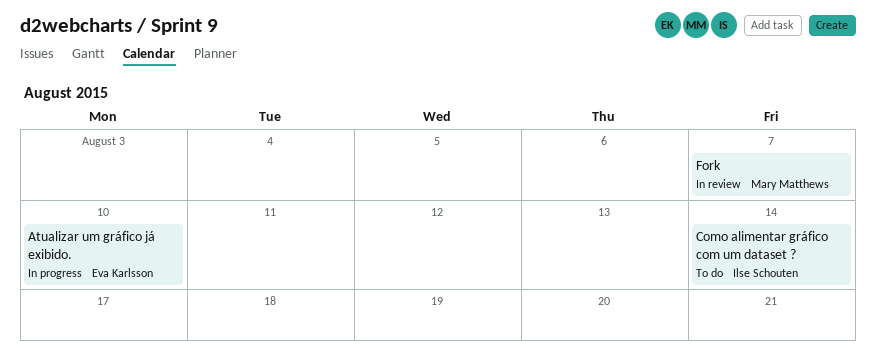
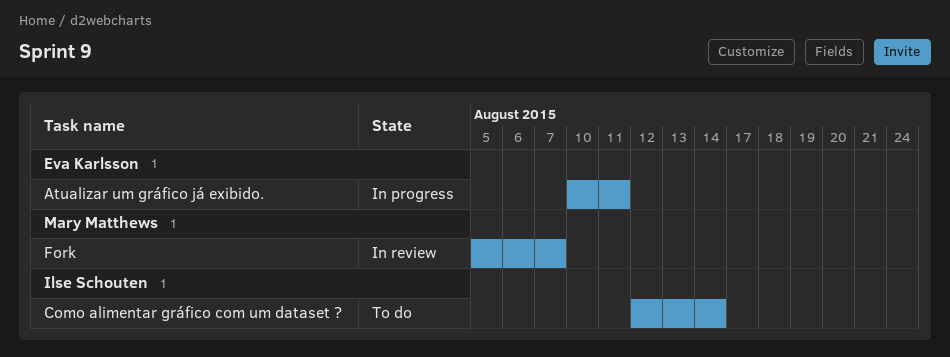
Atualizar um gráfico já exibido., due: Aug 10 -> Aug 11

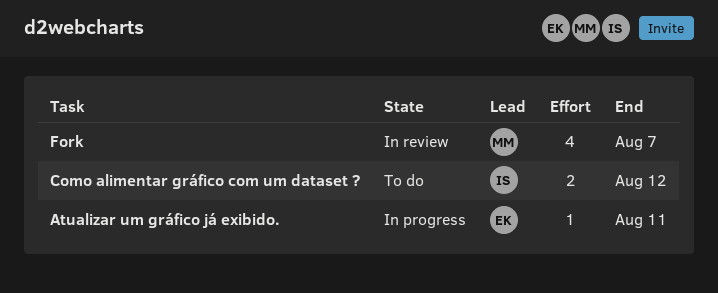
Como alimentar gráfico com um dataset ?, due: Aug 14 -> Aug 12

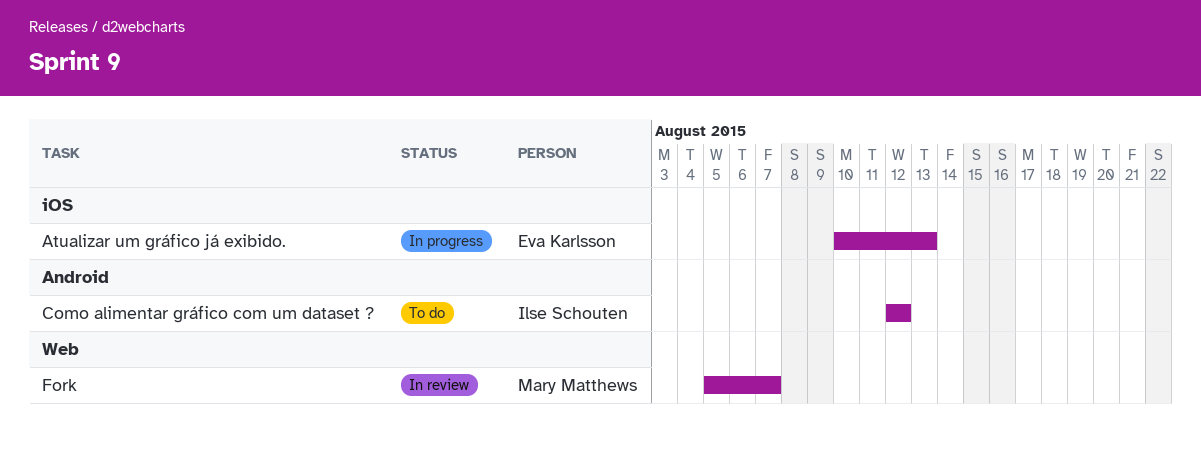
Atualizar um gráfico já exibido., due: Aug 11 -> Aug 13

